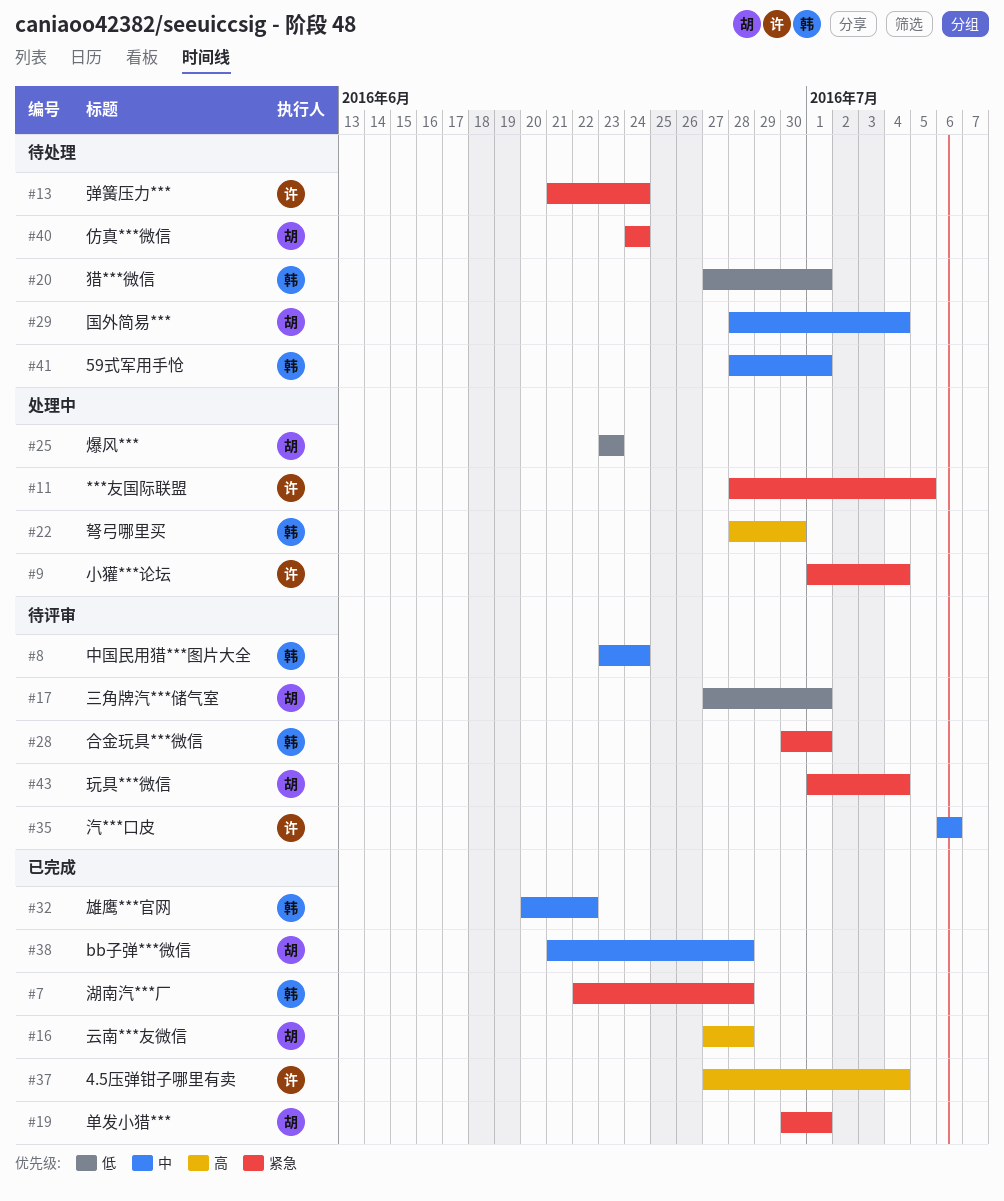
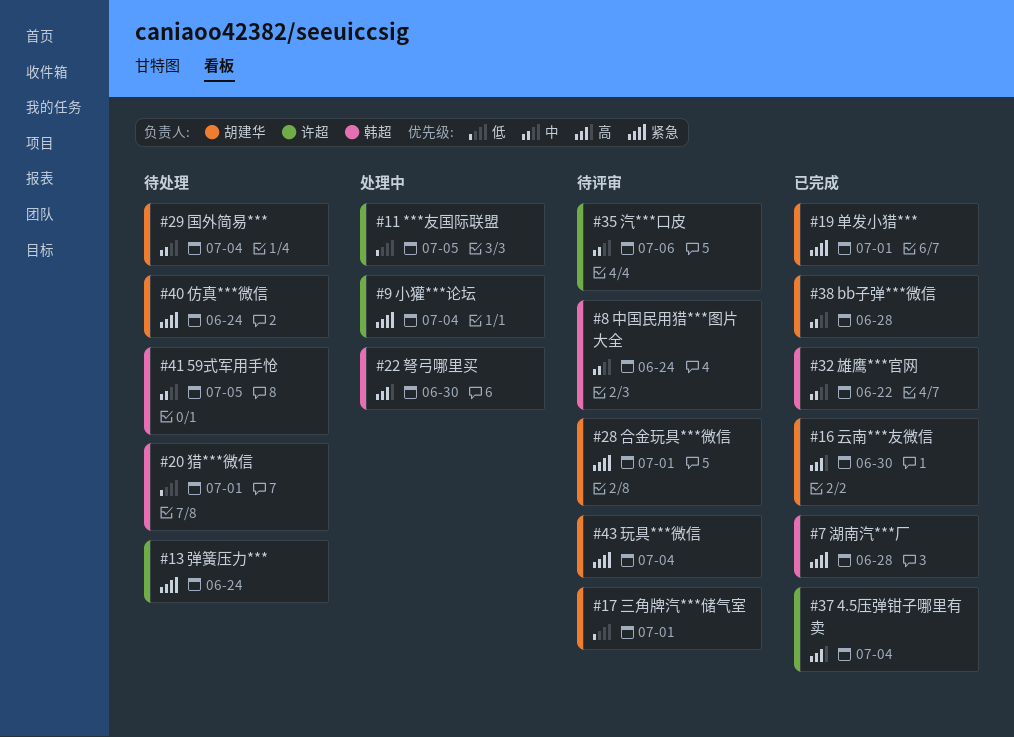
#11, priority: 紧急 -> 低
#16, due: Jun 28 -> Jun 30
#25: present -> none
#28, owner: 韩超 -> 胡建华
#41, due: Jul 1 -> Jul 5

